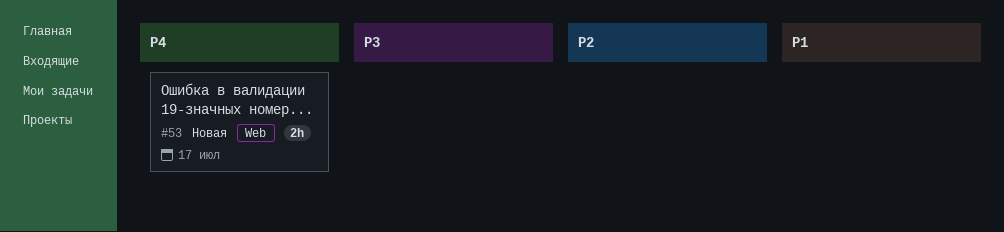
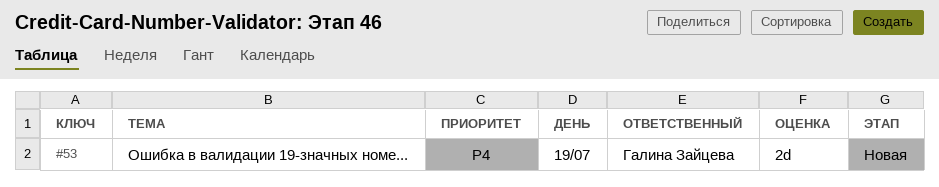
#53, estimate: 2h -> 2d
#53, day: Jul 17 -> Jul 19

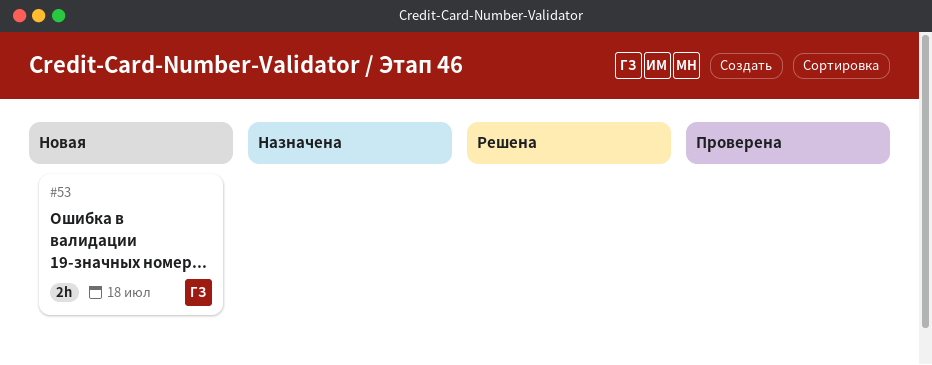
#53, estimate: 2d -> 2h
#53, day: Jul 19 -> Jul 18

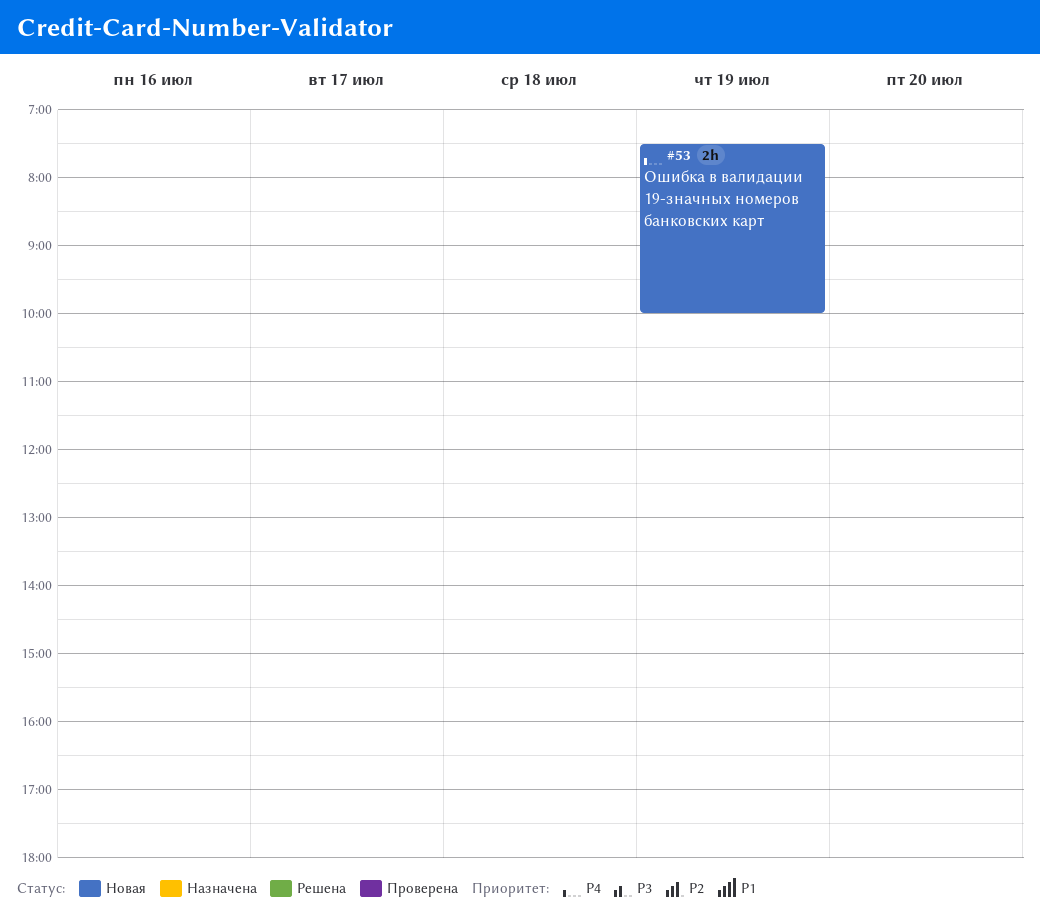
#53, day: Jul 18 -> Jul 19

